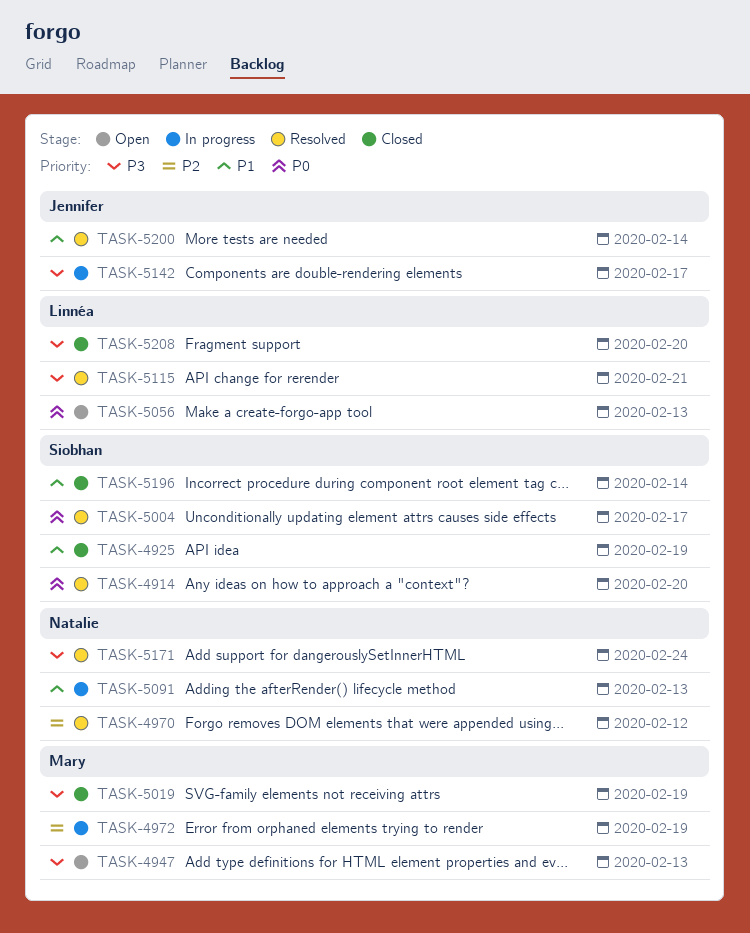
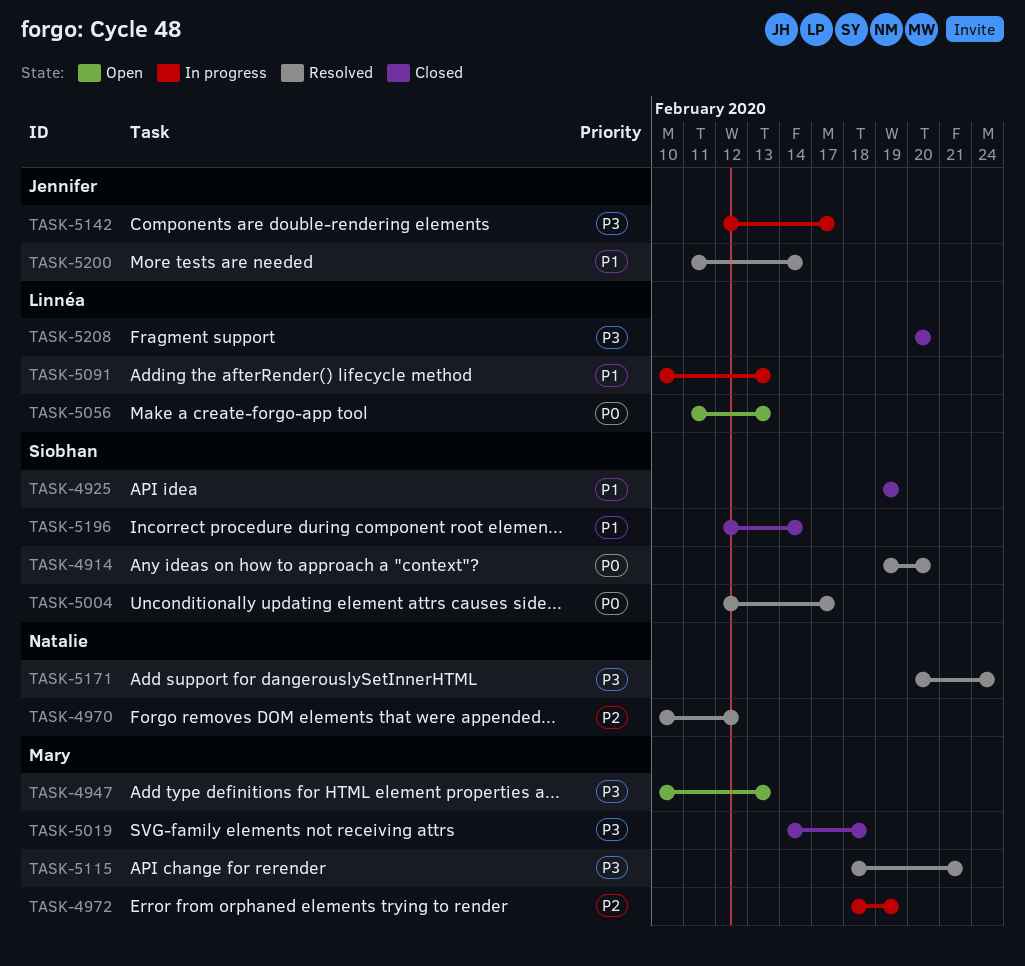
TASK-5019, due: Feb 19 -> Feb 18
TASK-5091, owner: Natalie -> Linnéa
TASK-5115, owner: Linnéa -> Mary

